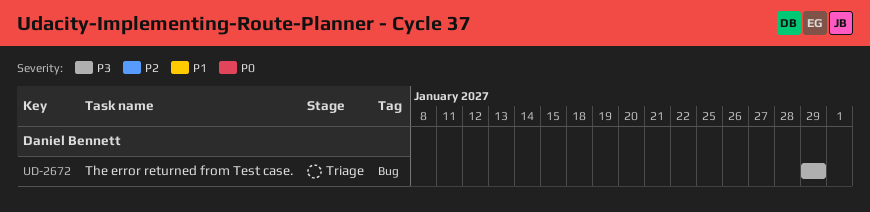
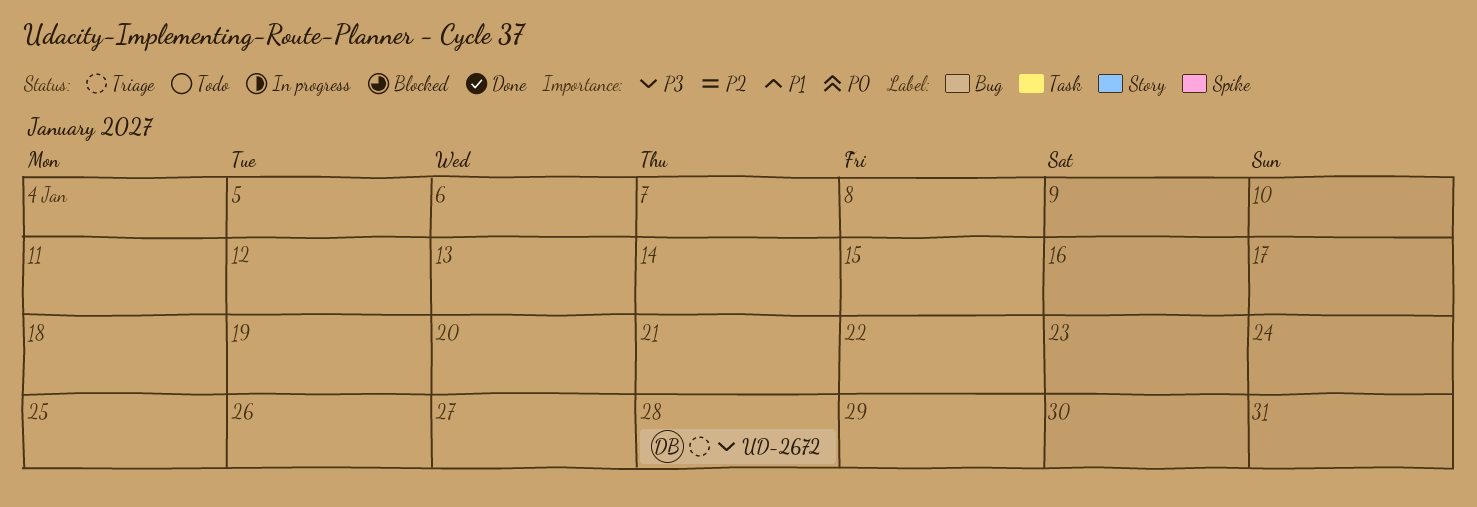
UD-2672, start: Jan 29 -> Jan 28
UD-2672, due: Jan 29 -> Jan 28

